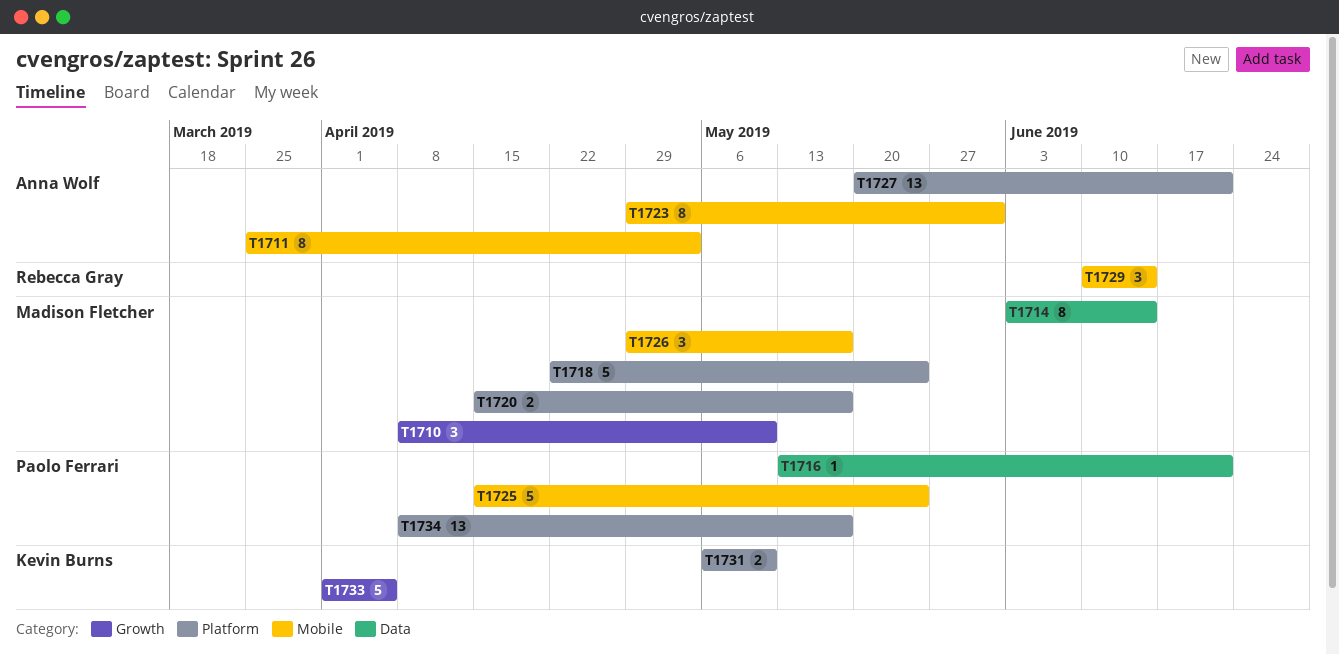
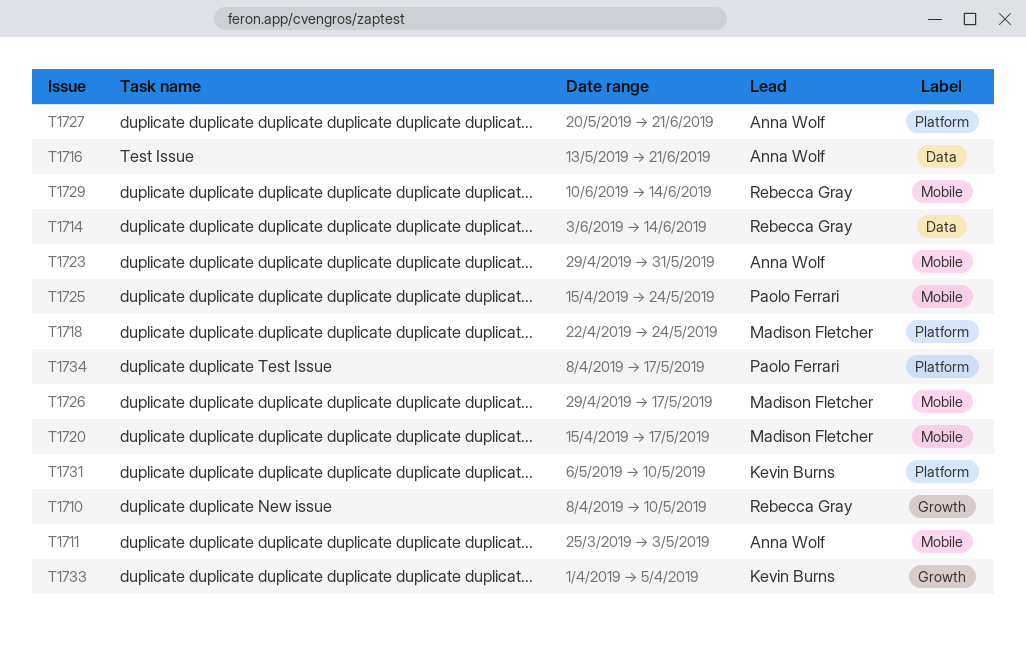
T1710, owner: Madison Fletcher -> Rebecca Gray
T1714, owner: Madison Fletcher -> Rebecca Gray
T1716, owner: Paolo Ferrari -> Anna Wolf
T1720, label: Platform -> Mobile

